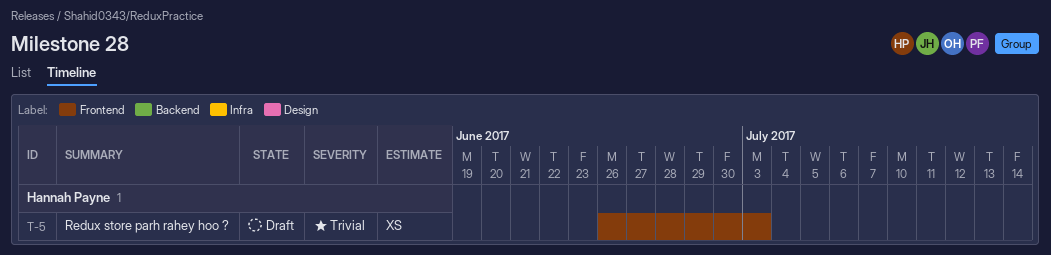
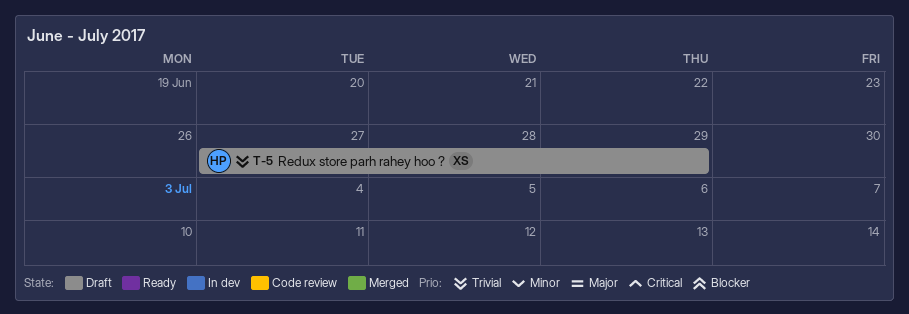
T-5, start: Jun 26 -> Jun 27
T-5, due: Jul 3 -> Jun 29

